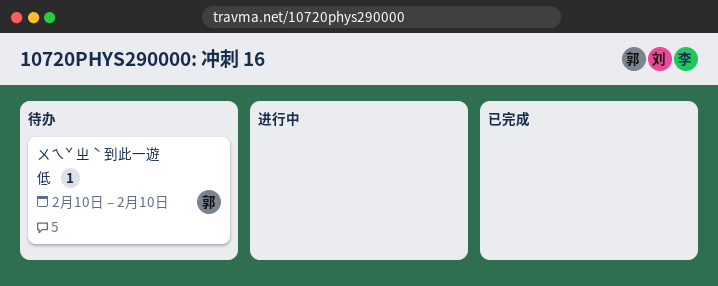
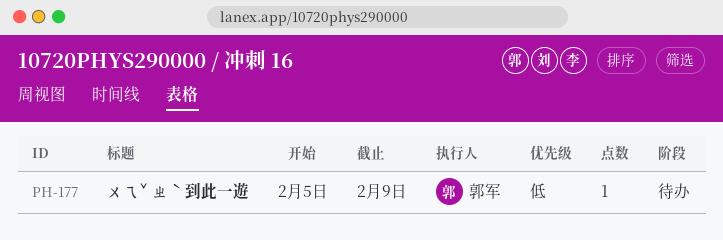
ㄨㄟˇ ㄓ ˋ 到此一遊, start: Feb 10 -> Feb 5
ㄨㄟˇ ㄓ ˋ 到此一遊, due: Feb 10 -> Feb 9

